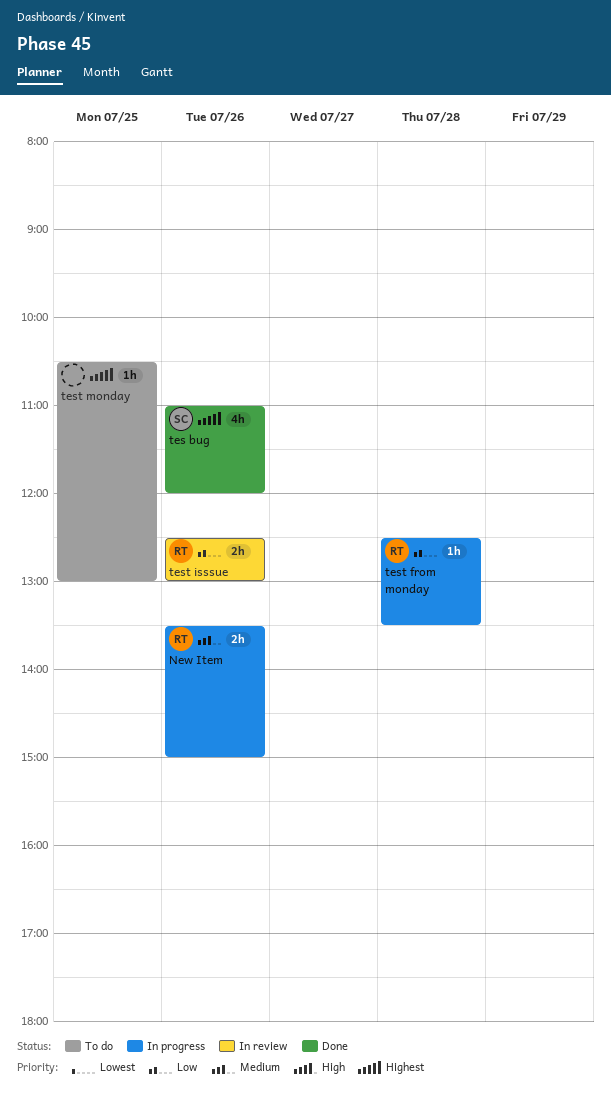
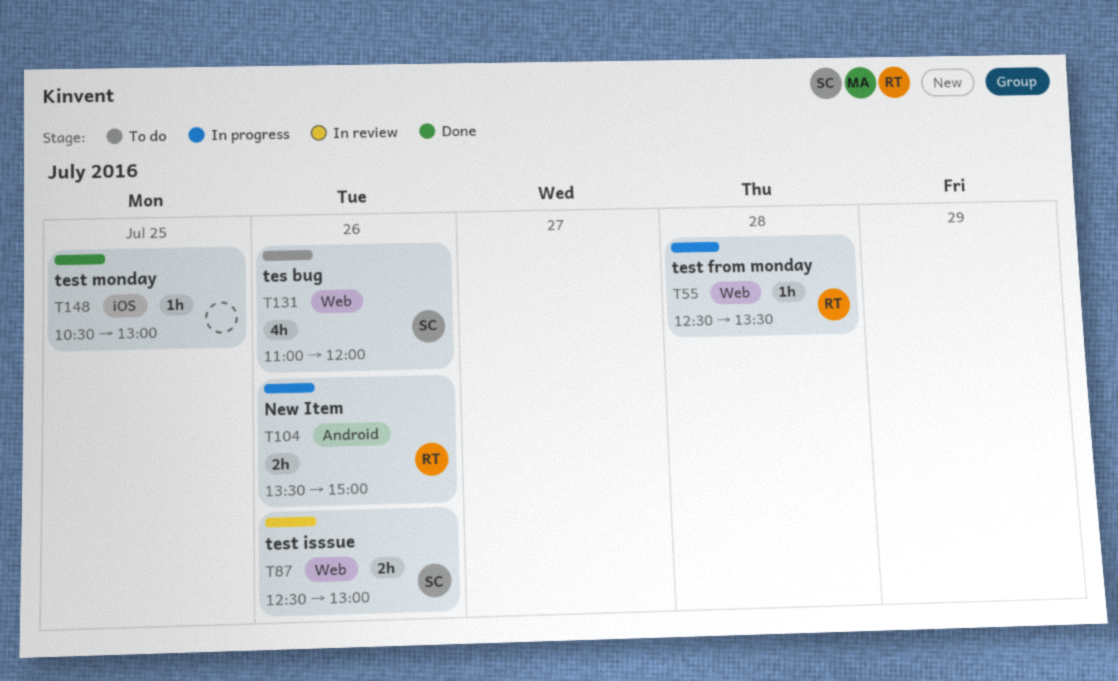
tes bug, status: Done -> To do
test isssue, owner: RT -> SC
test monday, status: To do -> Done

